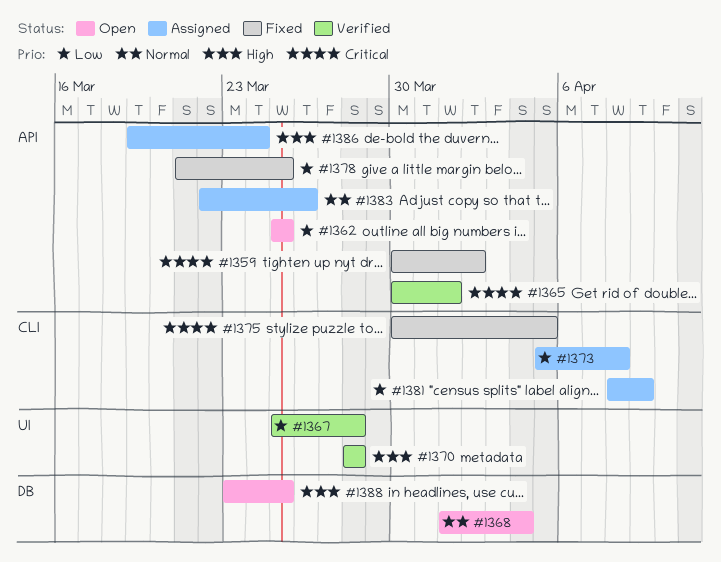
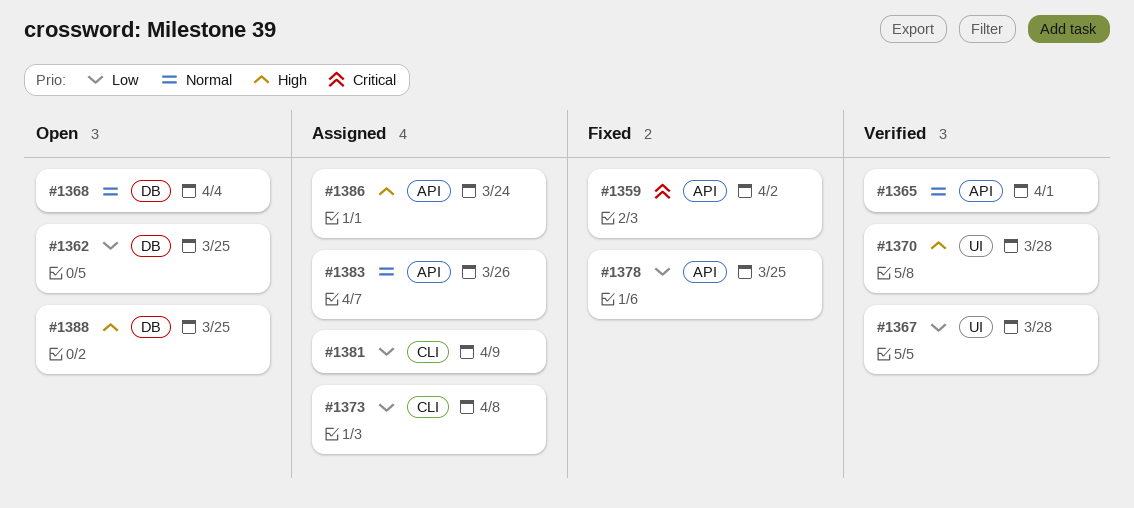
#1362, label: API -> DB
#1365, priority: Critical -> Normal
#1375: present -> none

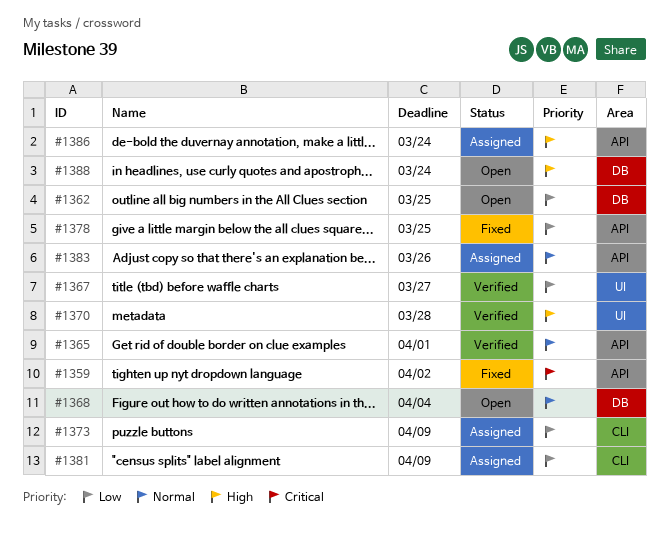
#1367, due: Mar 28 -> Mar 27
#1373, due: Apr 8 -> Apr 9
#1388, due: Mar 25 -> Mar 24

